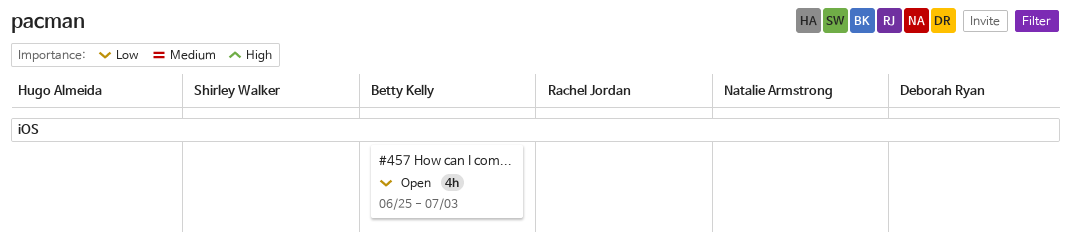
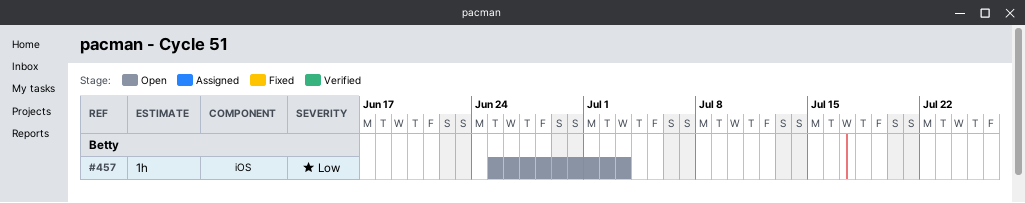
#457, estimate: 4h -> 1h

